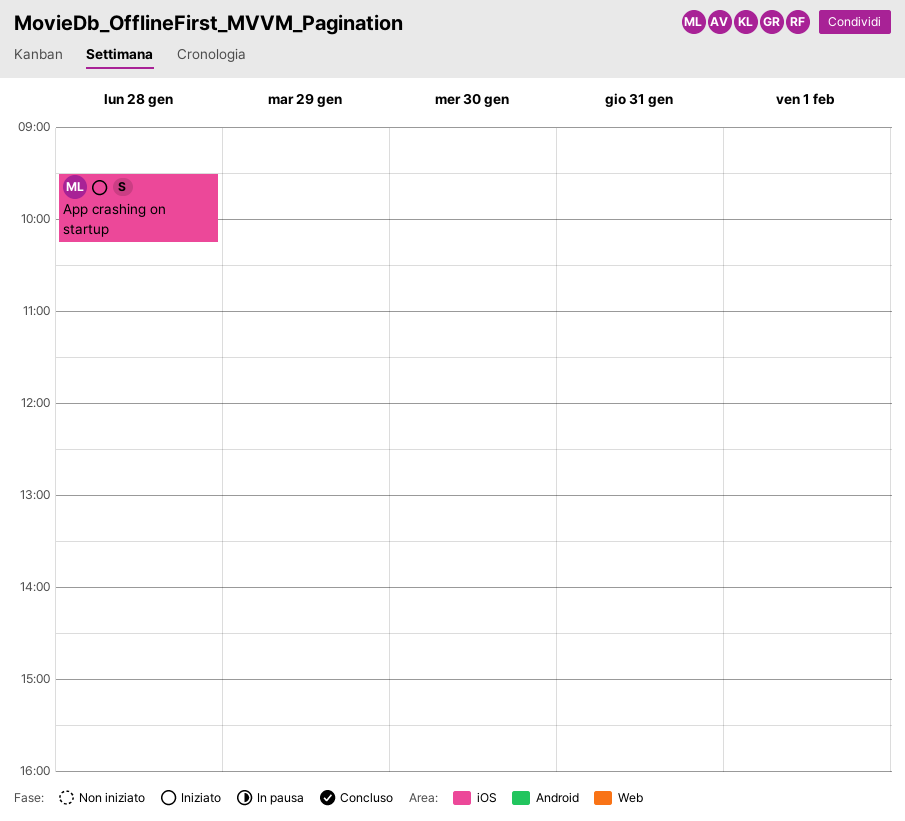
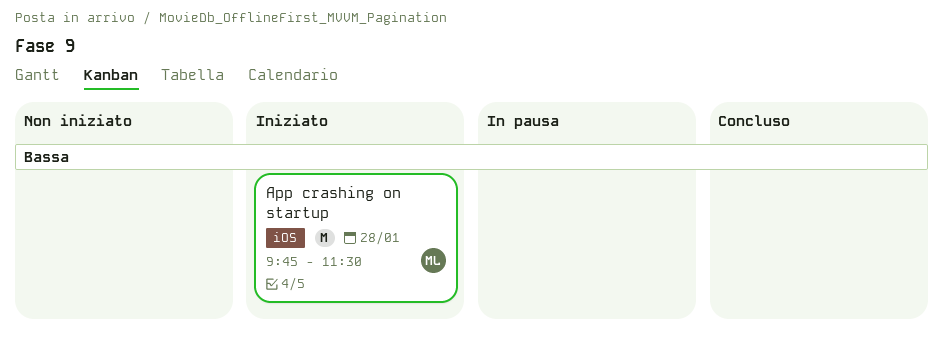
App crashing on startup, estimate: S -> M
App crashing on startup, begins: 09:30 -> 09:45
App crashing on startup, ends: 10:15 -> 11:30

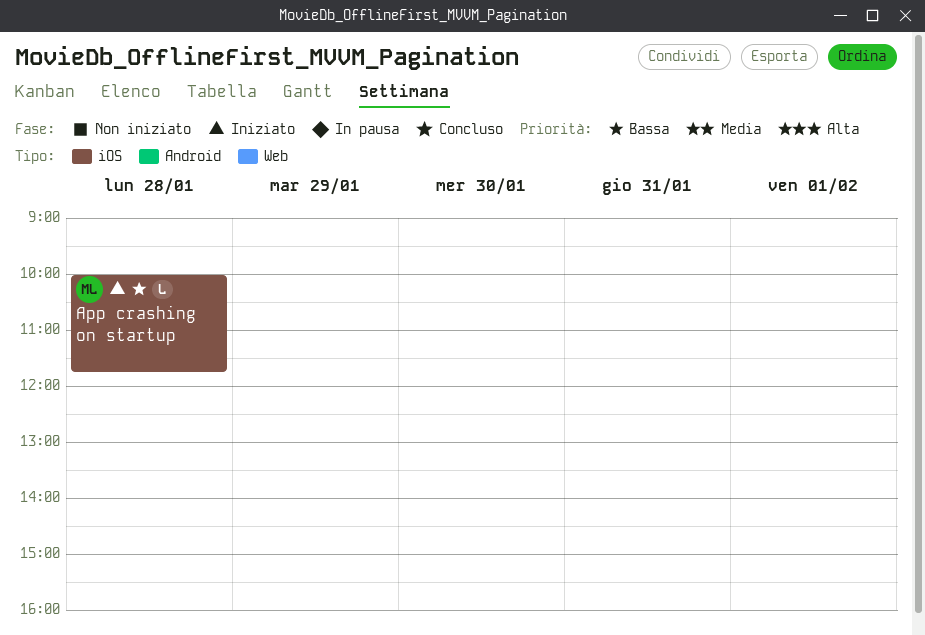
App crashing on startup, estimate: M -> L
App crashing on startup, begins: 09:45 -> 10:00
App crashing on startup, ends: 11:30 -> 11:45

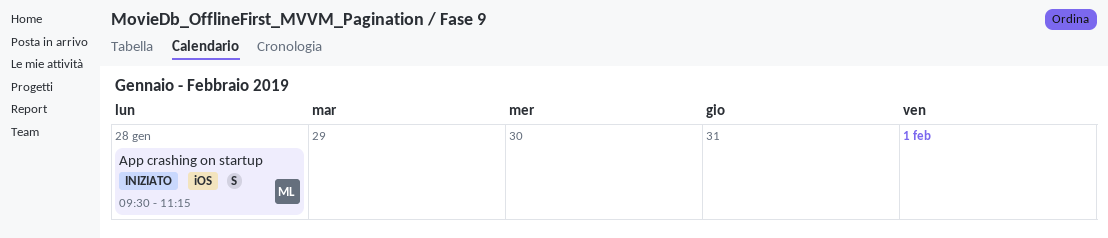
App crashing on startup, estimate: L -> S
App crashing on startup, begins: 10:00 -> 09:30
App crashing on startup, ends: 11:45 -> 11:15

